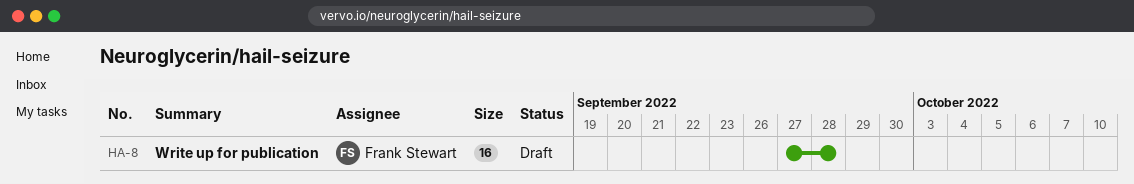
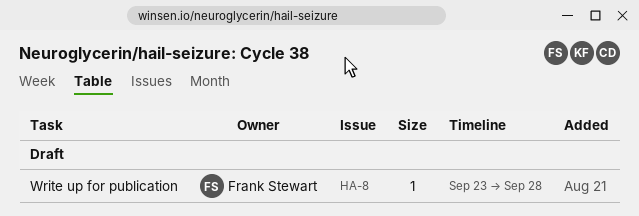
HA-8, estimate: 16 -> 1
HA-8, start: Sep 27 -> Sep 23

